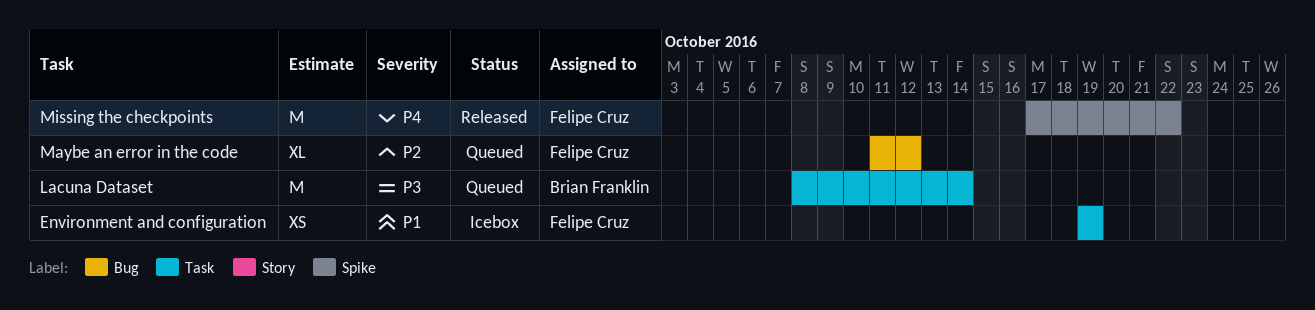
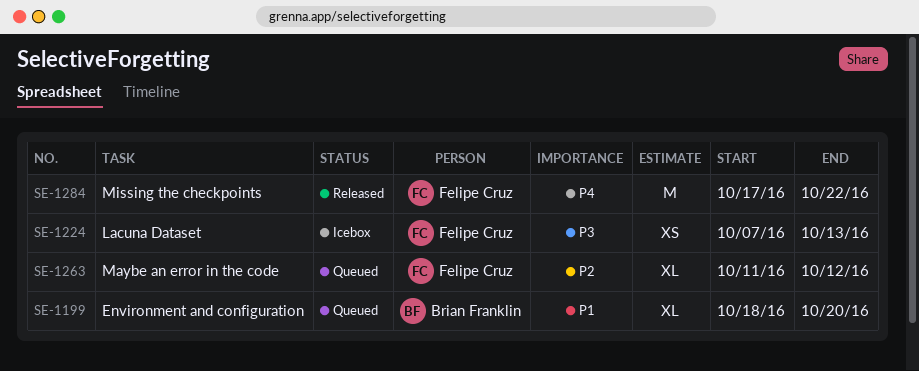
Environment and configuration, status: Icebox -> Queued
Environment and configuration, owner: Felipe Cruz -> Brian Franklin
Environment and configuration, estimate: XS -> XL
Environment and configuration, start: Oct 19 -> Oct 18
Environment and configuration, due: Oct 19 -> Oct 20
Lacuna Dataset, status: Queued -> Icebox
Lacuna Dataset, owner: Brian Franklin -> Felipe Cruz
Lacuna Dataset, estimate: M -> XS
Lacuna Dataset, start: Oct 8 -> Oct 7
Lacuna Dataset, due: Oct 14 -> Oct 13

